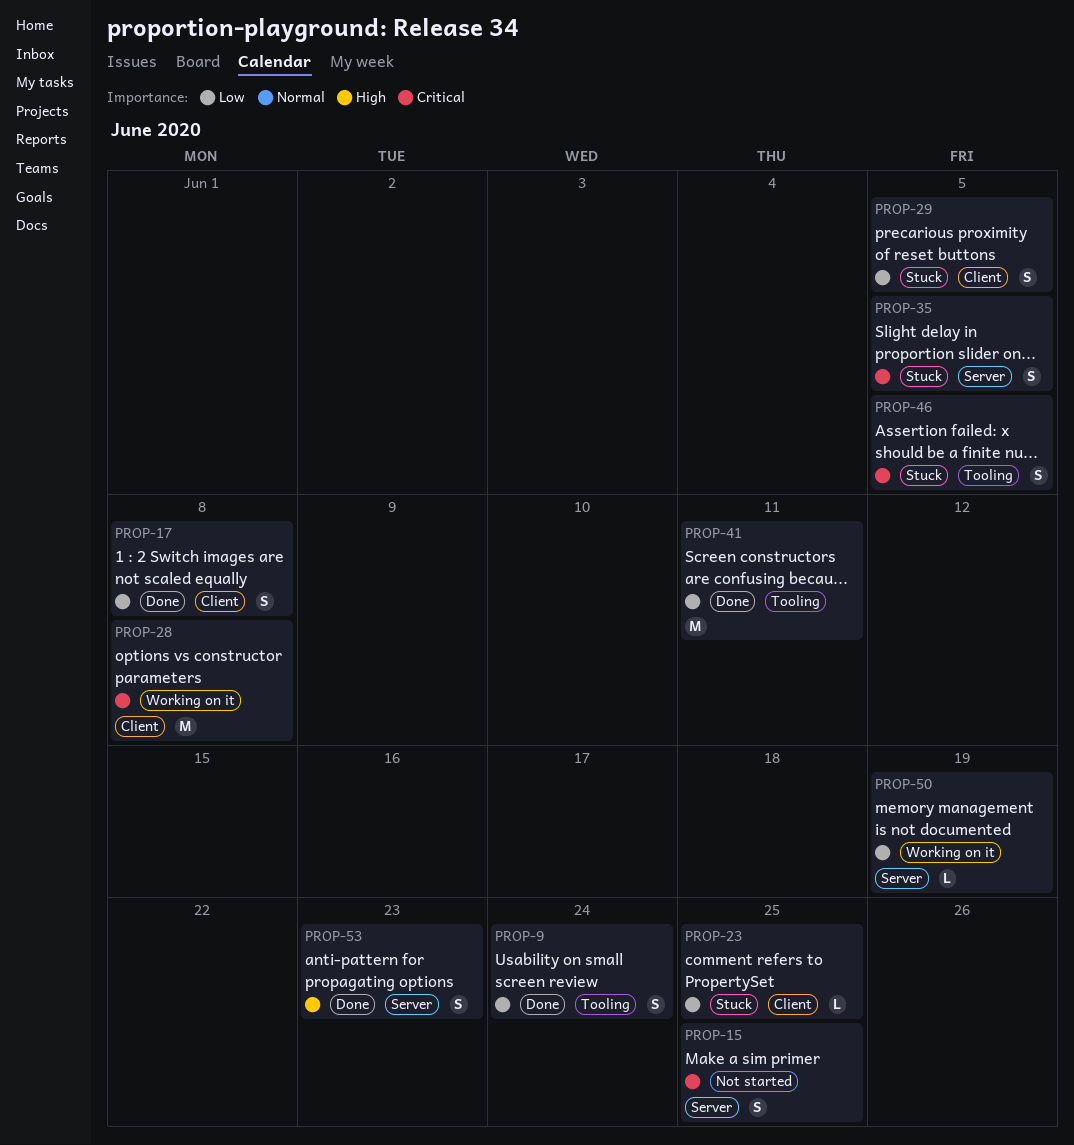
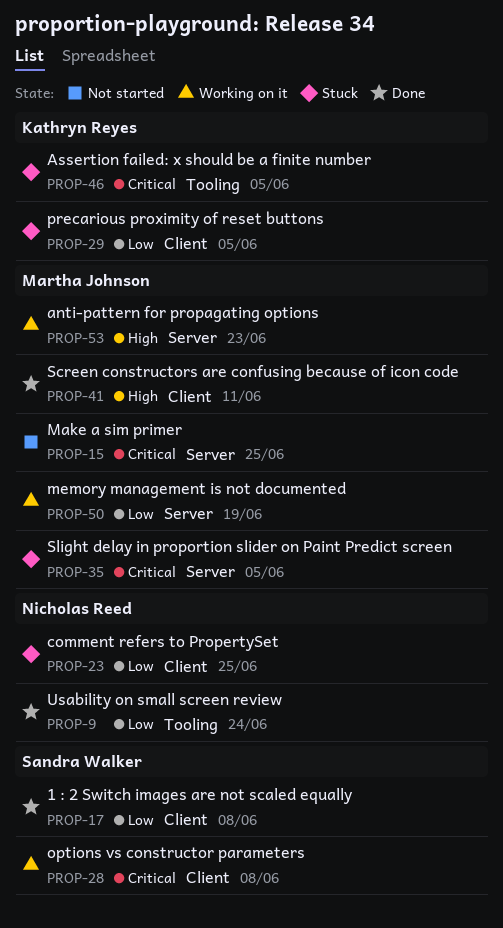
PROP-41, priority: Low -> High
PROP-41, label: Tooling -> Client
PROP-53, status: Done -> Working on it

